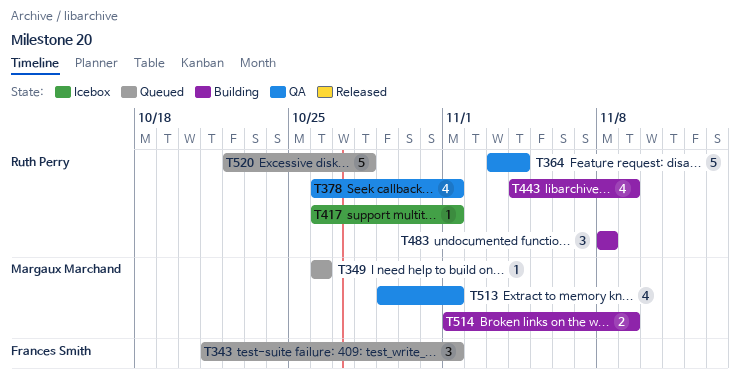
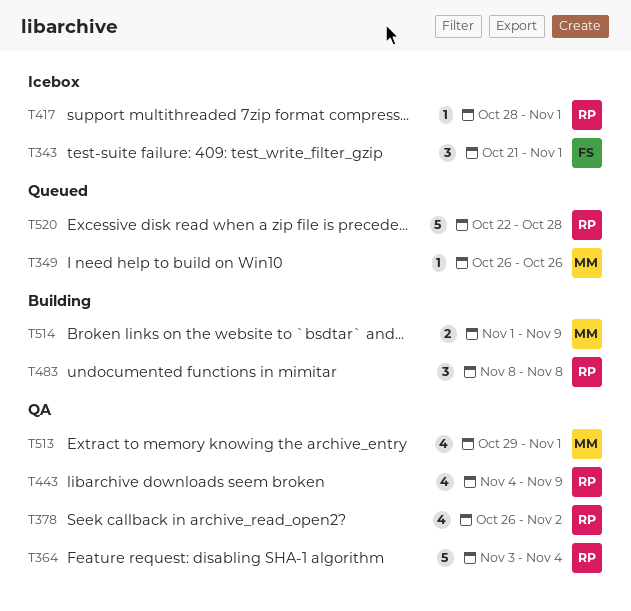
T343, status: Queued -> Icebox
T378, due: Nov 1 -> Nov 2
T417, start: Oct 26 -> Oct 28
T443, status: Building -> QA

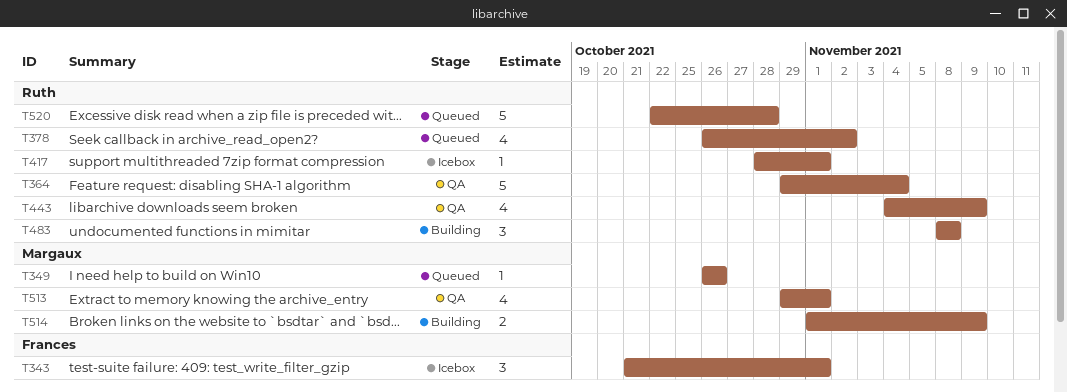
T364, start: Nov 3 -> Oct 29
T378, status: QA -> Queued

